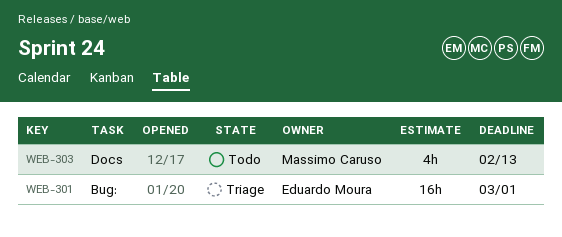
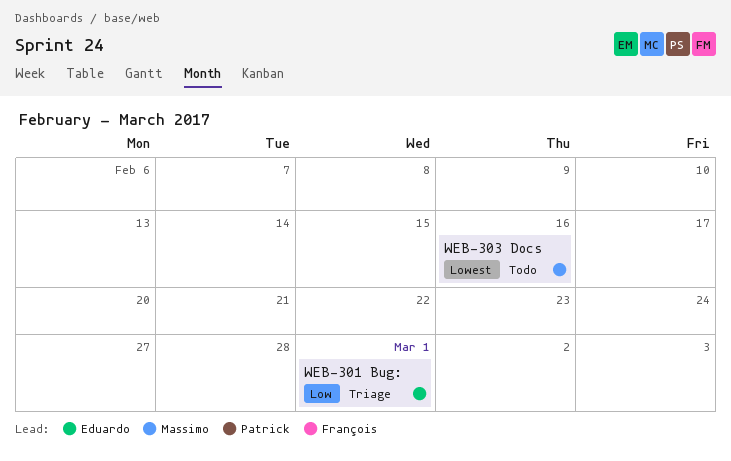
WEB-303, due: Feb 13 -> Feb 16

